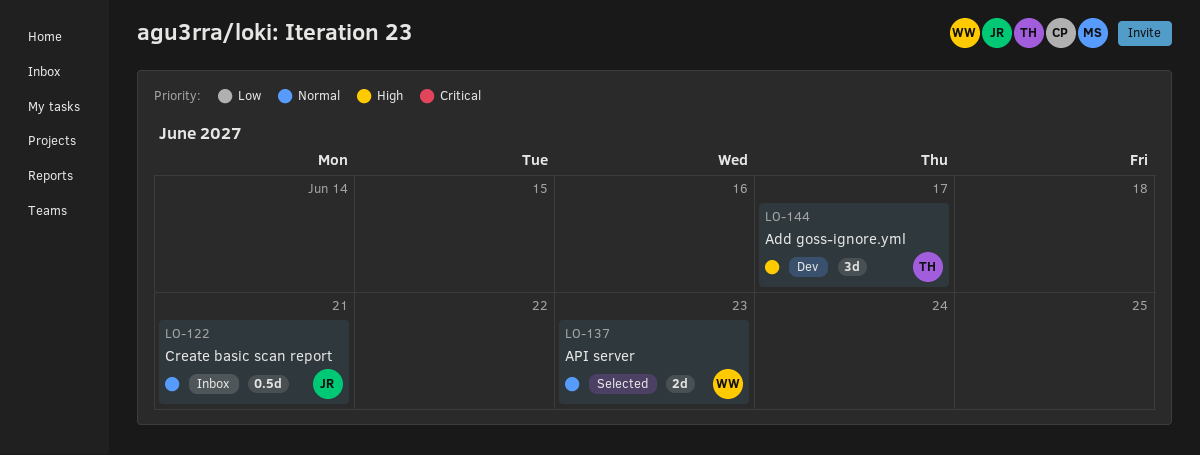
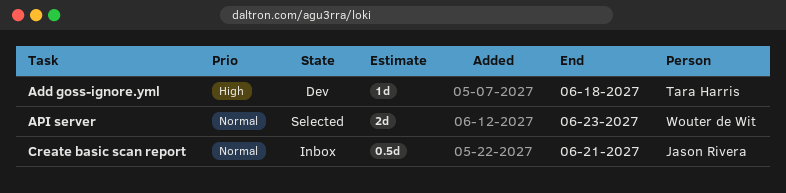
Add goss-ignore.yml, estimate: 3d -> 1d
Add goss-ignore.yml, due: Jun 17 -> Jun 18

